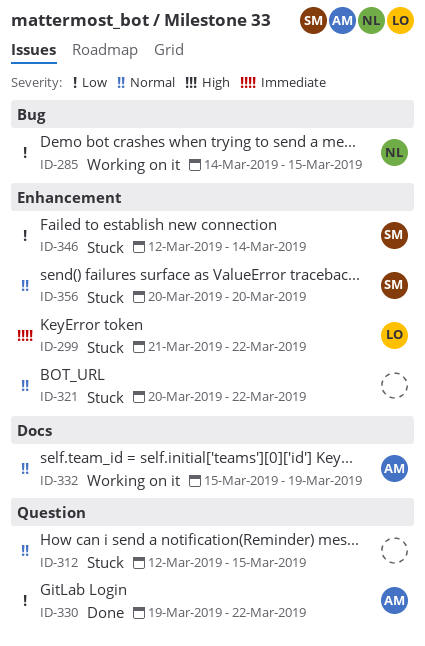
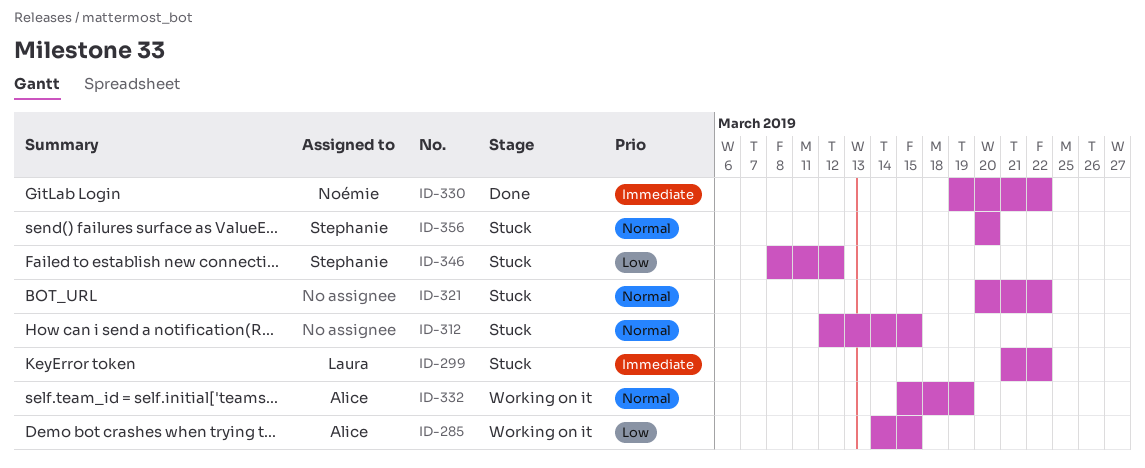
ID-285, owner: Noémie -> Alice
ID-330, owner: Alice -> Noémie
ID-330, priority: Low -> Immediate
ID-346, start: Mar 12 -> Mar 8
ID-346, due: Mar 14 -> Mar 12

